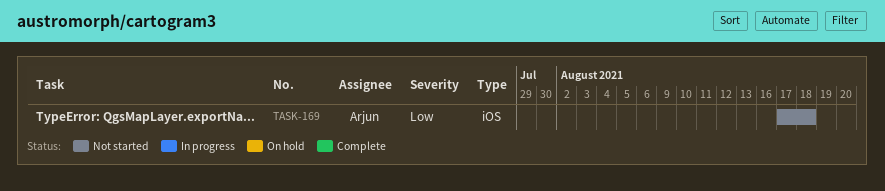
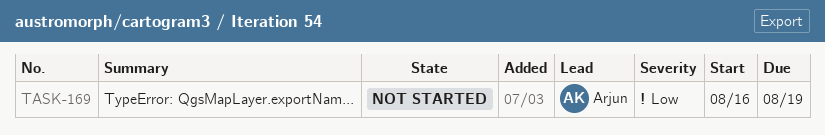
TASK-169, start: Aug 17 -> Aug 16
TASK-169, due: Aug 18 -> Aug 19

